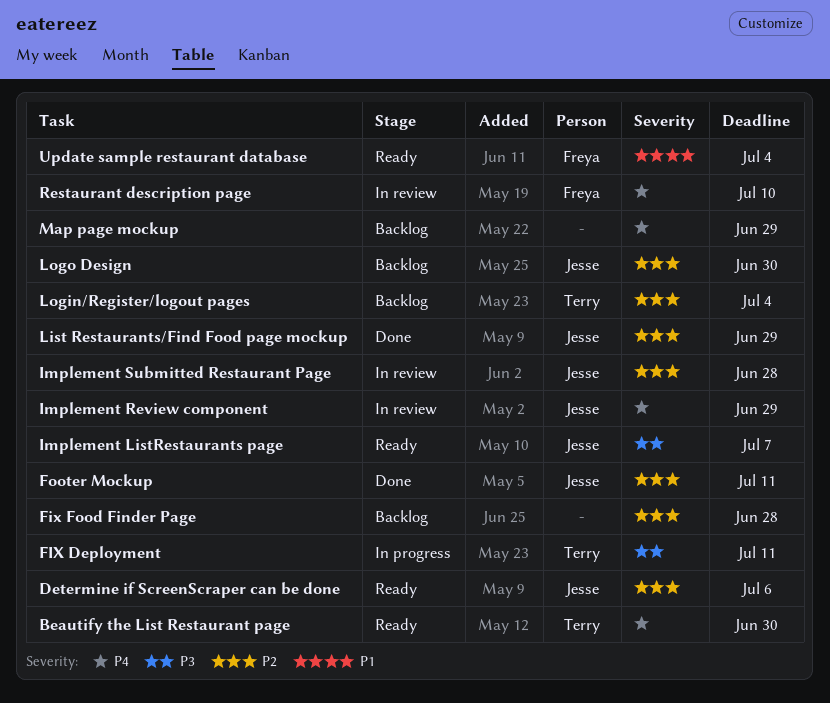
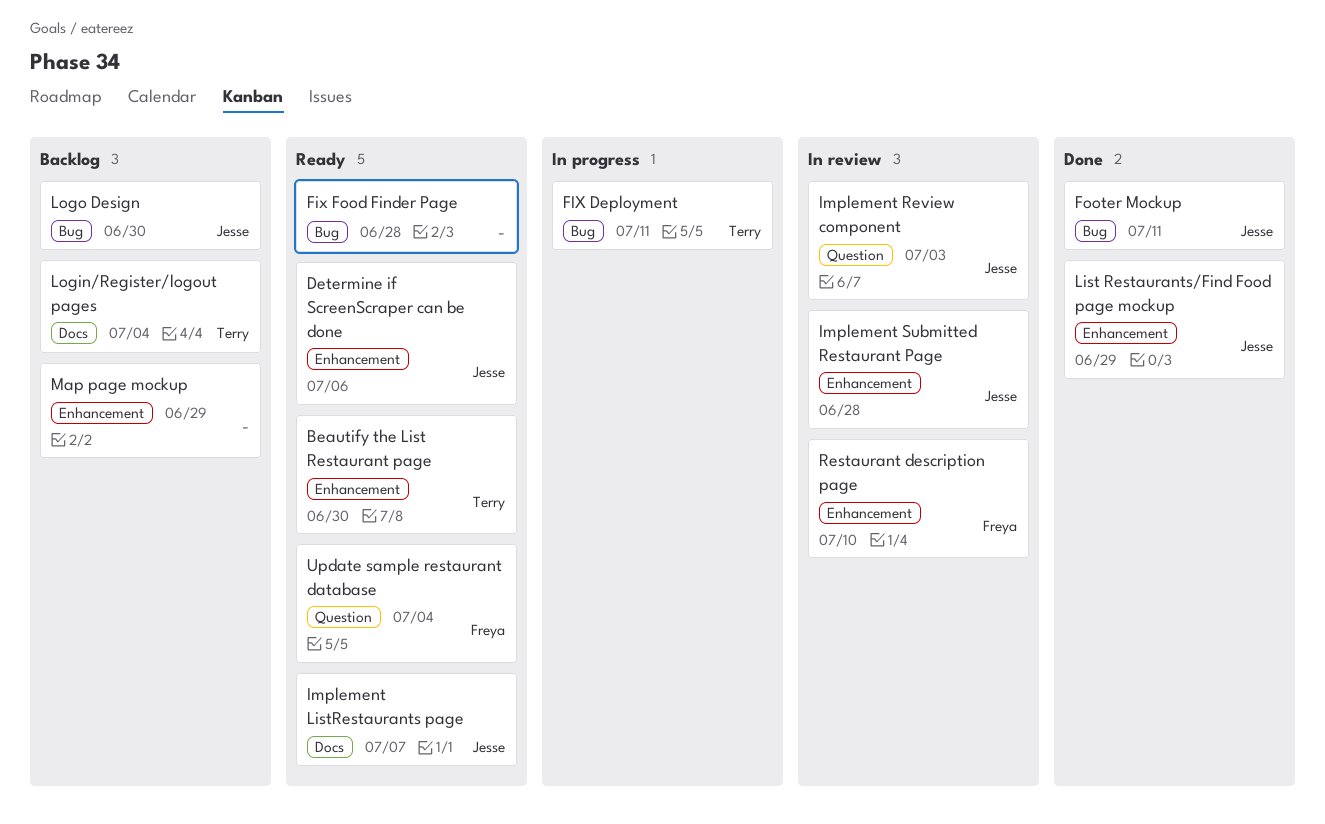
Fix Food Finder Page, status: Backlog -> Ready
Implement Review component, due: Jun 29 -> Jul 3

